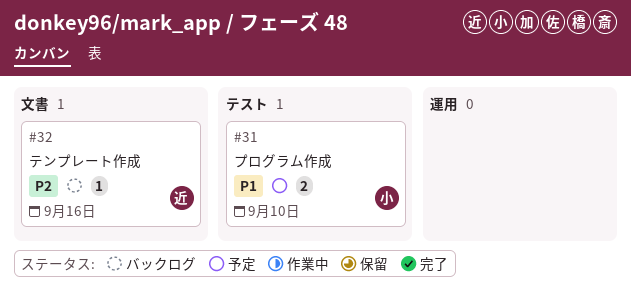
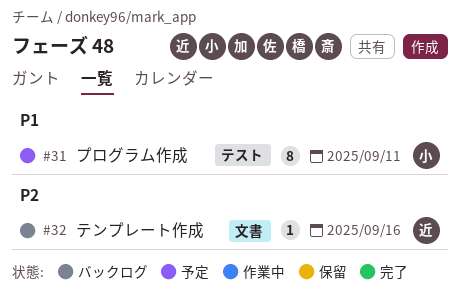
#31, estimate: 2 -> 8
#31, due: Sep 10 -> Sep 11

